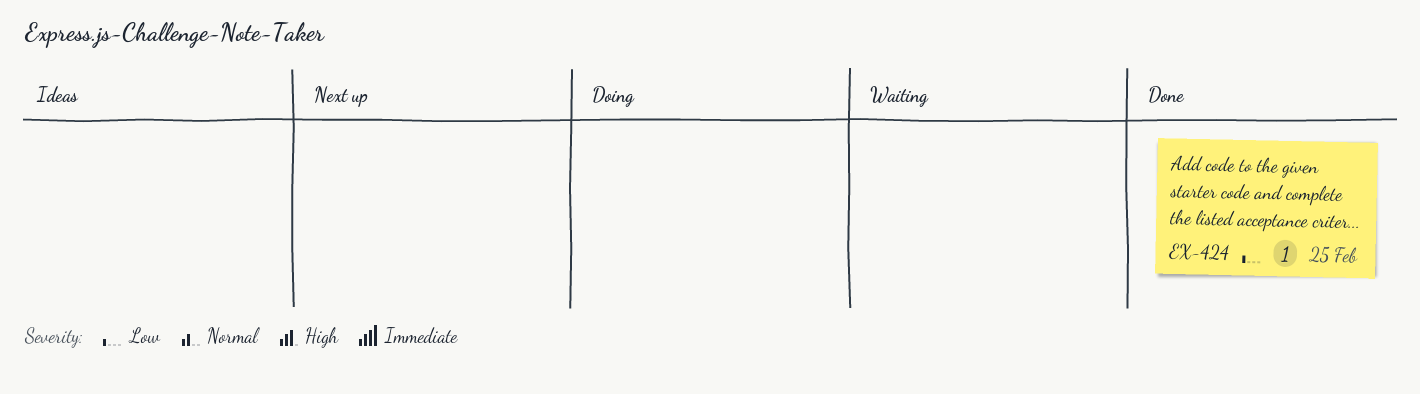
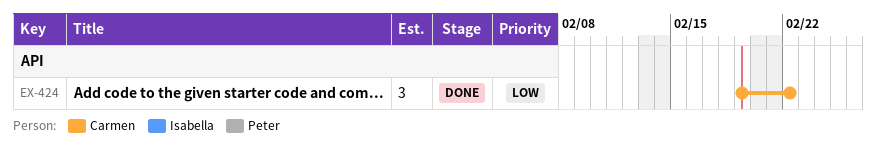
EX-424, estimate: 1 -> 3
EX-424, due: Feb 25 -> Feb 22

